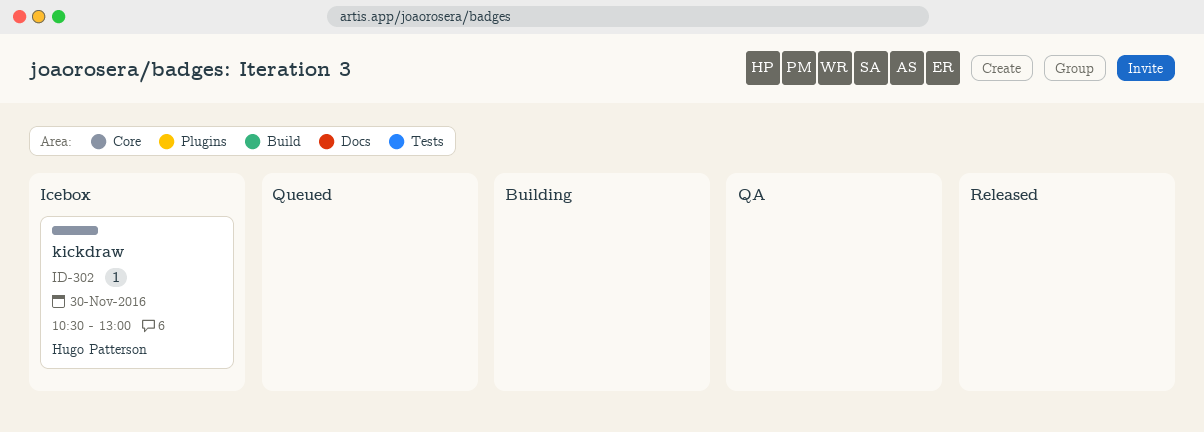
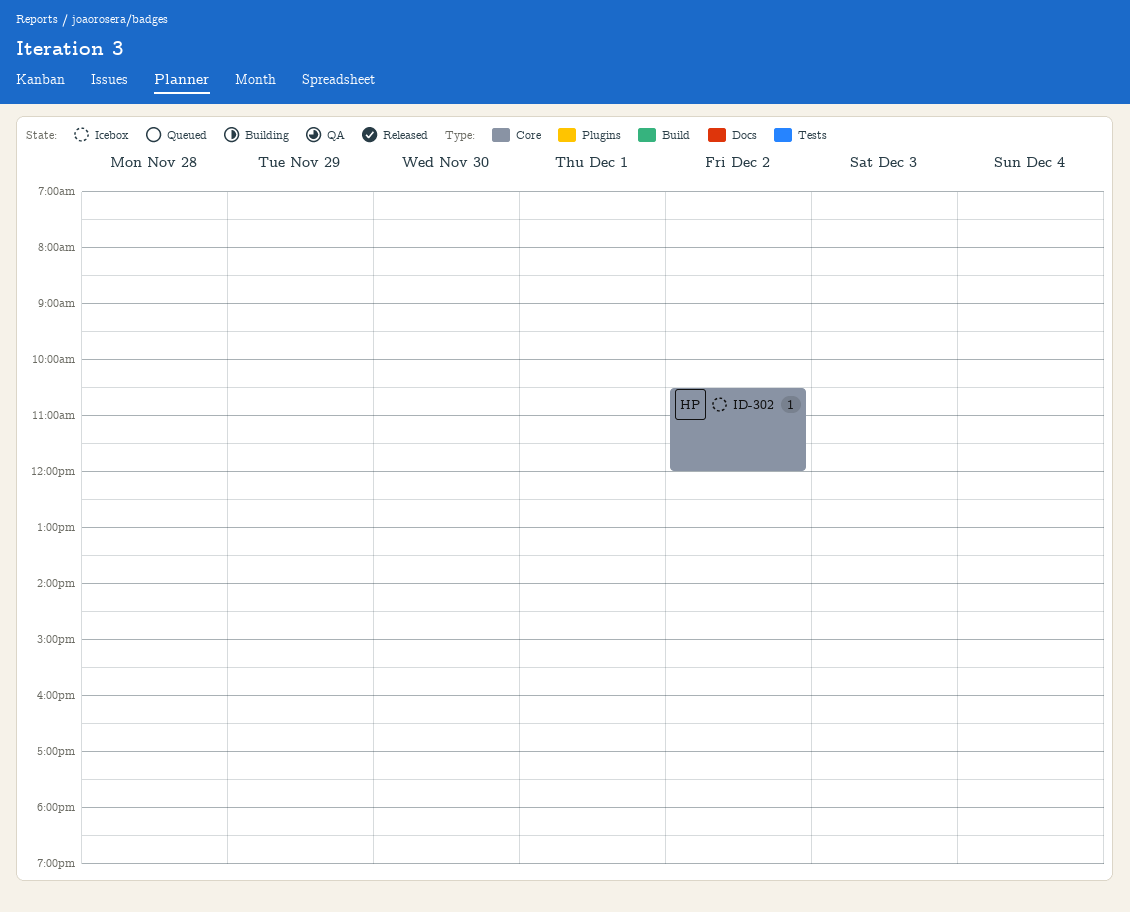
ID-302, day: Nov 30 -> Dec 2
ID-302, ends: 13:00 -> 12:00

